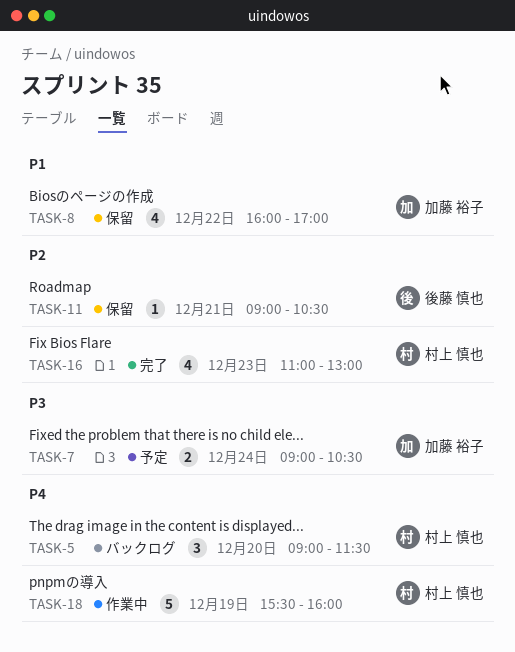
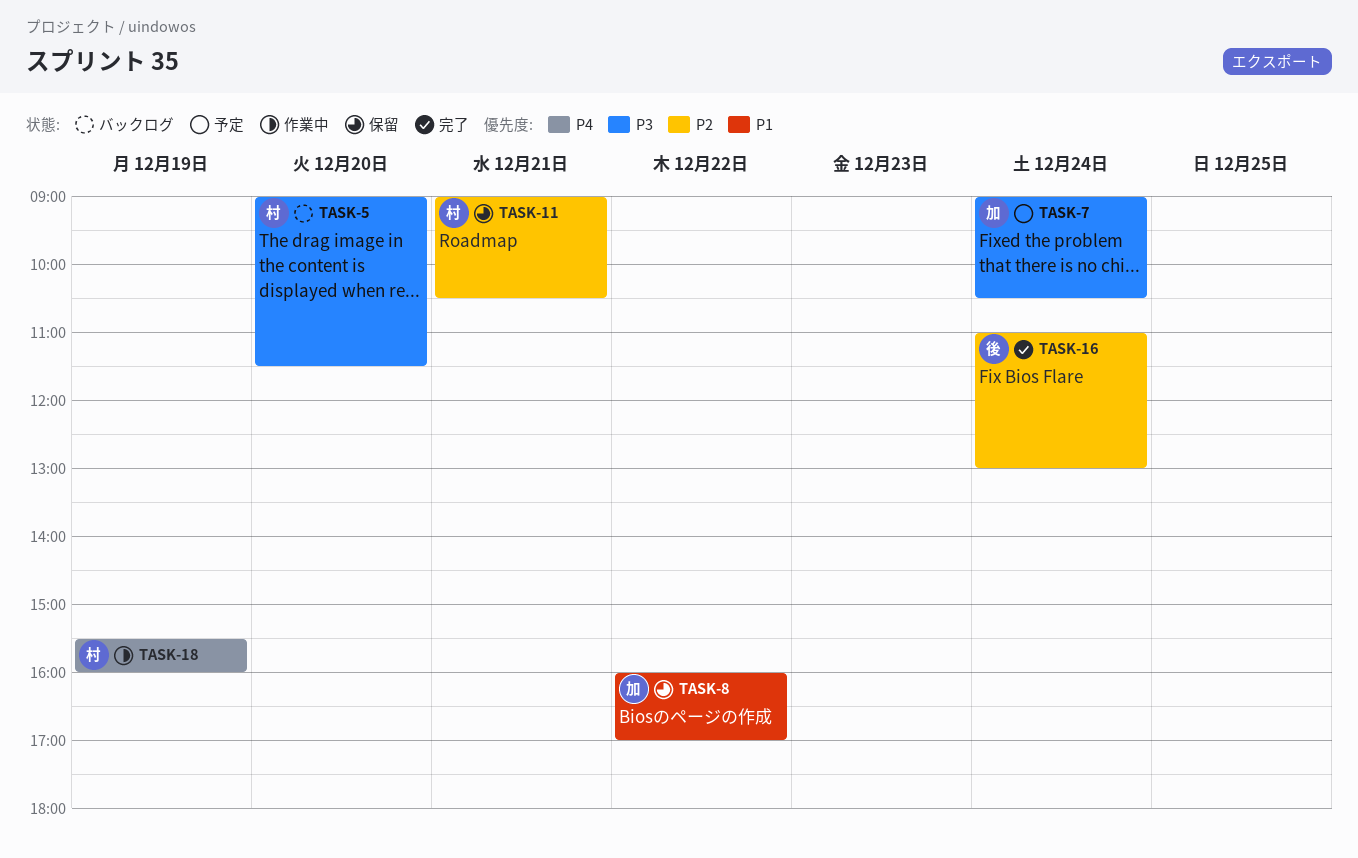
TASK-5, priority: P4 -> P3
TASK-11, owner: 後藤 慎也 -> 村上 慎也
TASK-16, owner: 村上 慎也 -> 後藤 慎也
TASK-16, day: Dec 23 -> Dec 24

